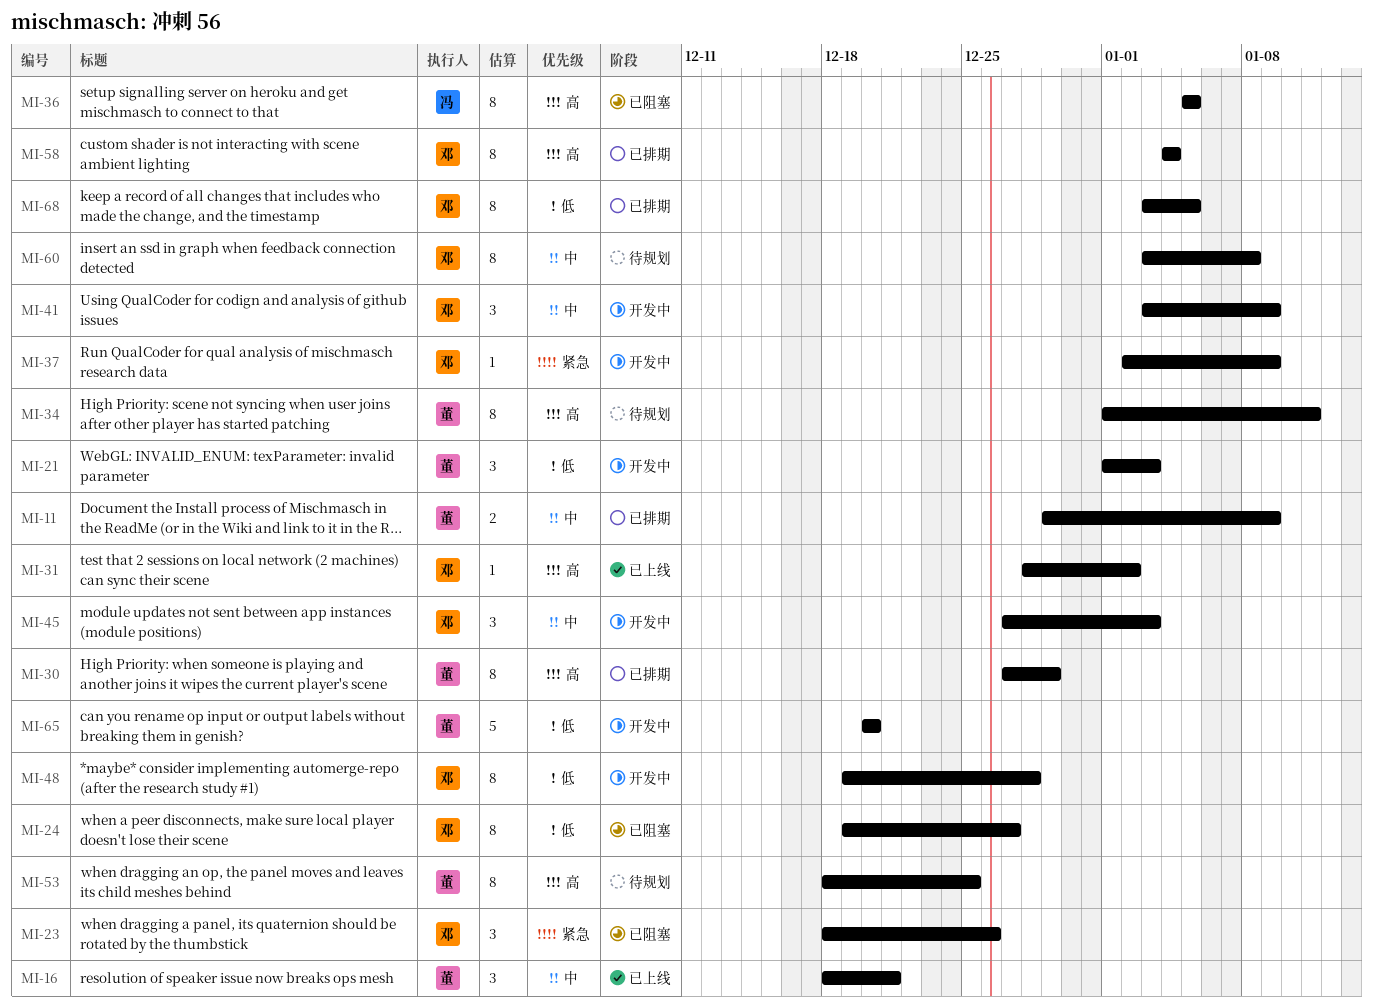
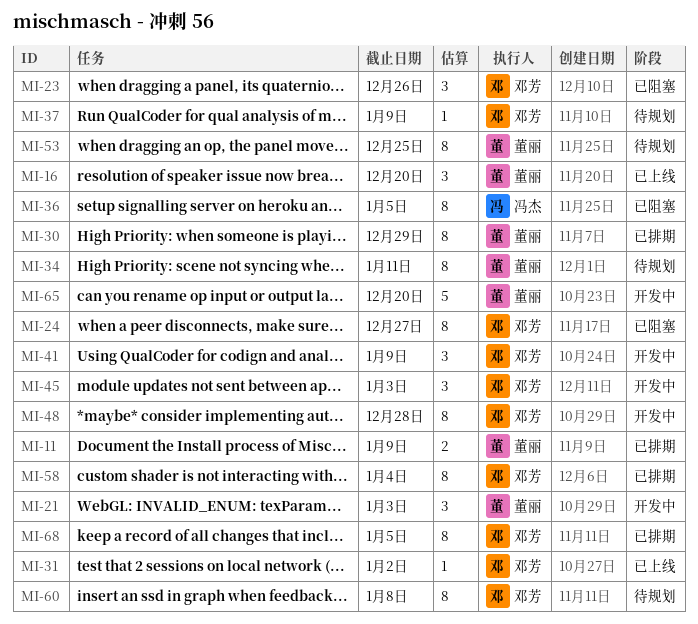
MI-16, due: Dec 21 -> Dec 20
MI-37, status: 开发中 -> 待规划

